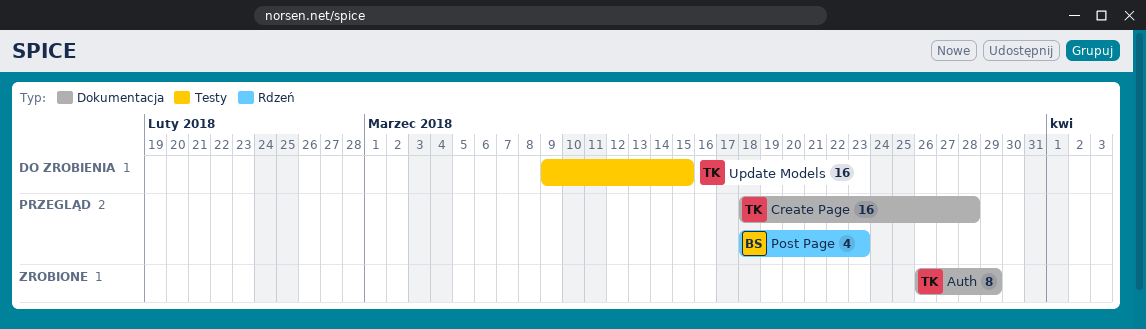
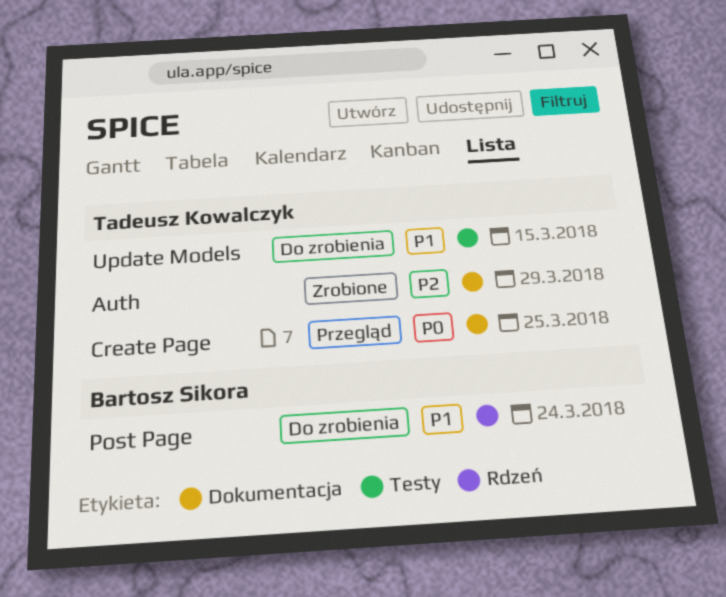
Create Page, due: Mar 28 -> Mar 25
Post Page, status: Przegląd -> Do zrobienia
Post Page, due: Mar 23 -> Mar 24

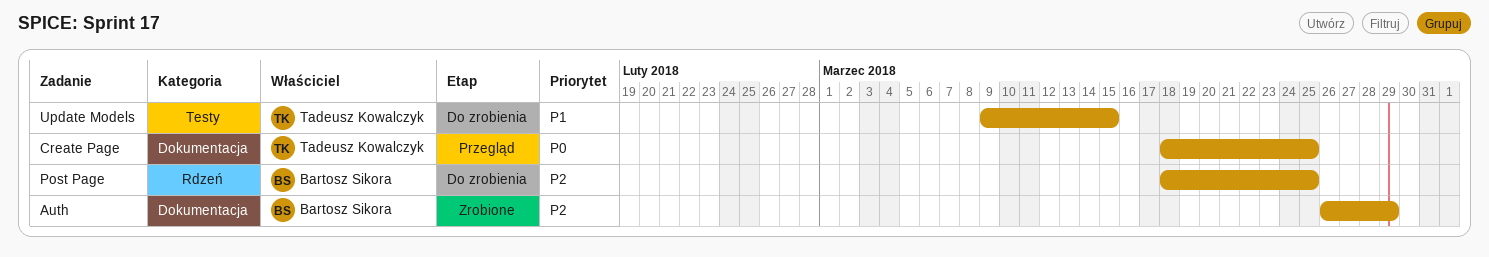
Auth, owner: Tadeusz Kowalczyk -> Bartosz Sikora
Post Page, priority: P1 -> P2
Post Page, due: Mar 24 -> Mar 25

